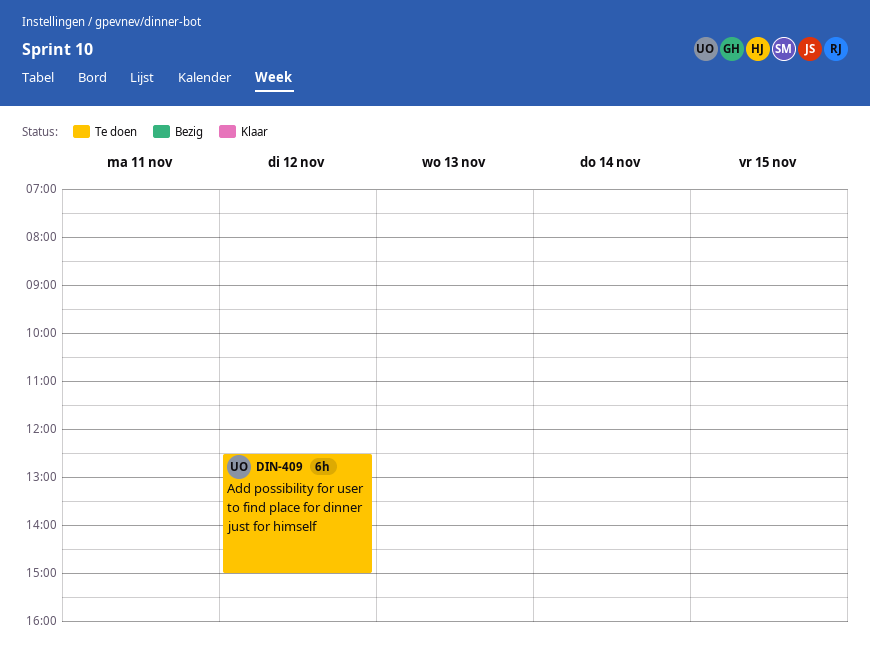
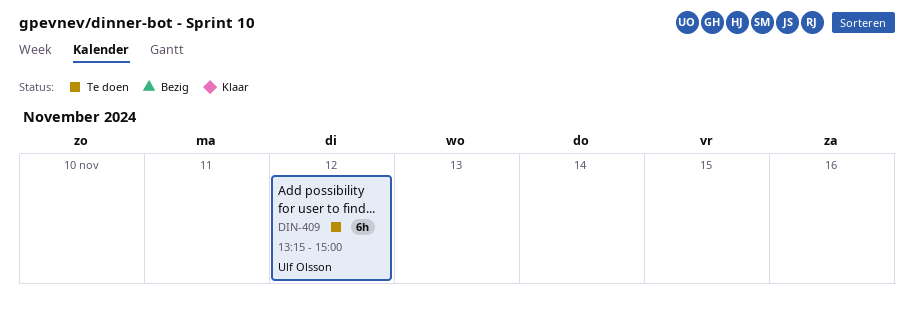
DIN-409, begins: 12:30 -> 13:15

